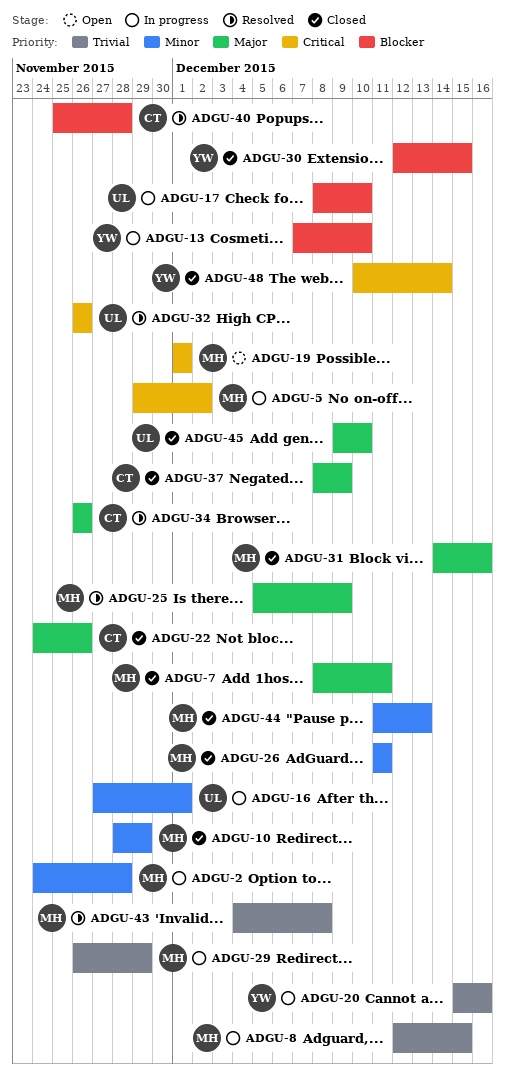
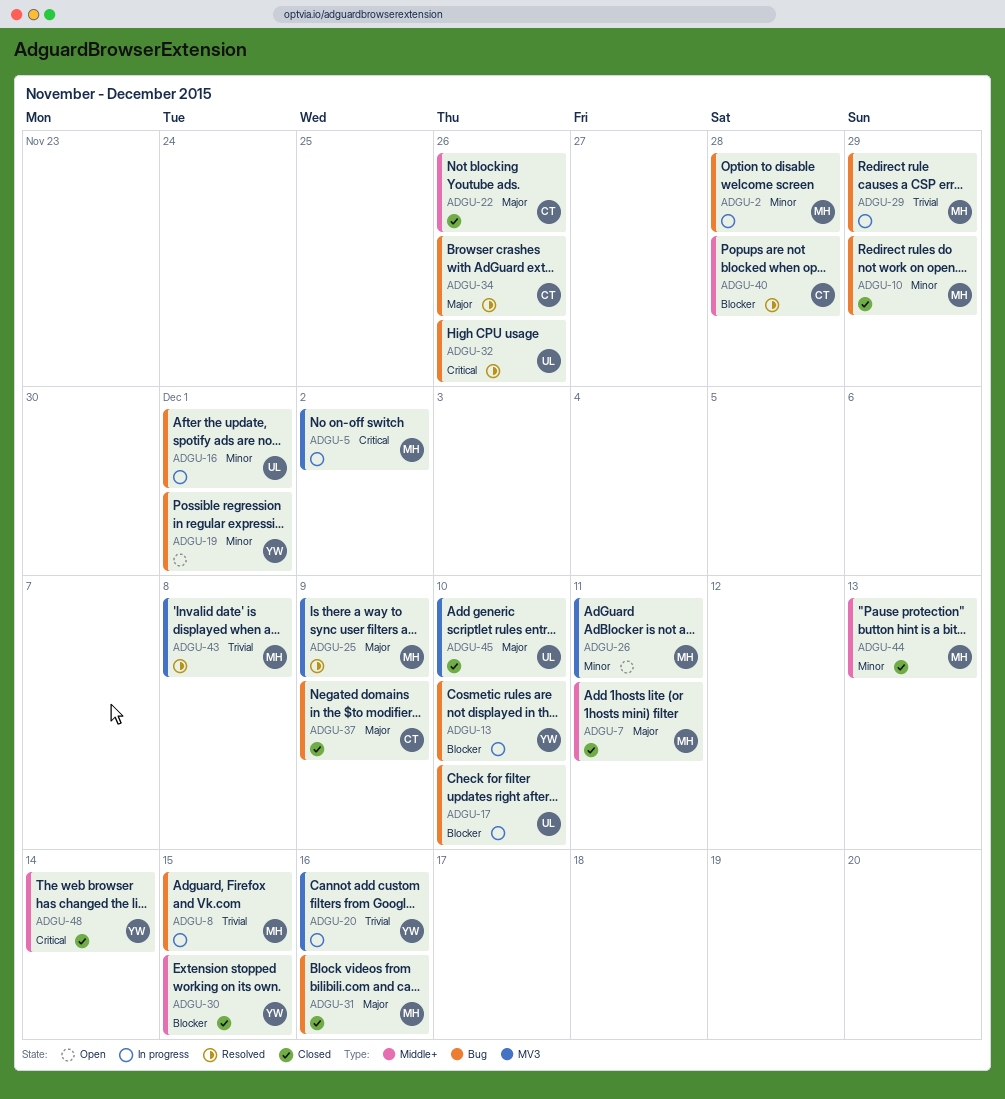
ADGU-19, owner: MH -> YW
ADGU-19, priority: Critical -> Minor
ADGU-26, status: Closed -> Open

